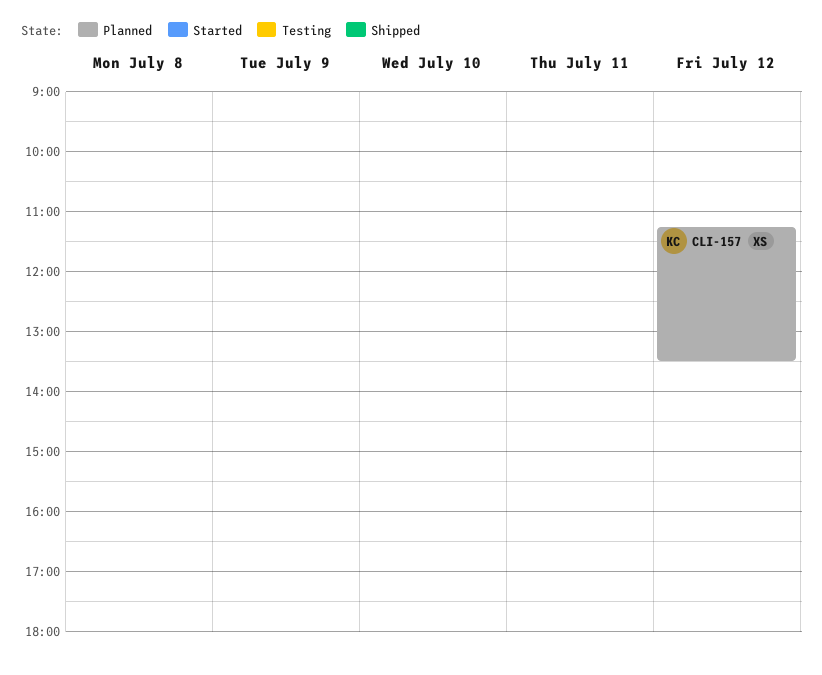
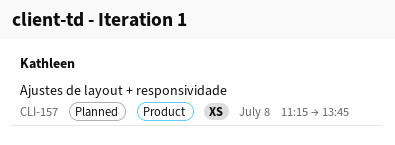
CLI-157, day: Jul 12 -> Jul 8
CLI-157, ends: 13:30 -> 13:45

